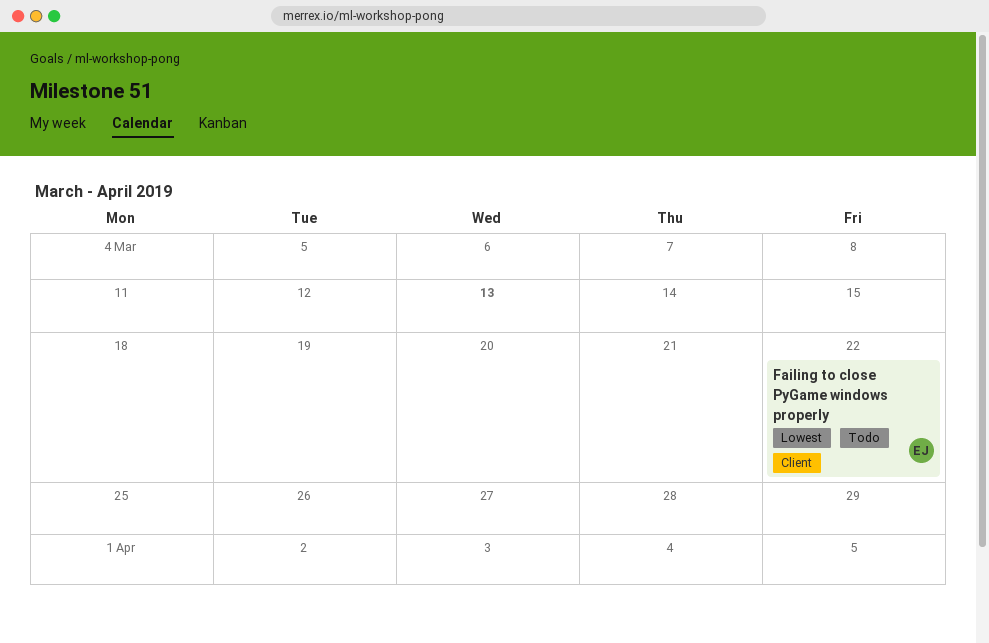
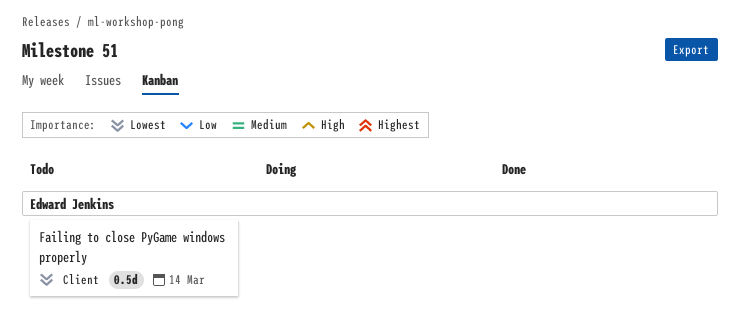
Failing to close PyGame windows properly, due: Mar 22 -> Mar 14

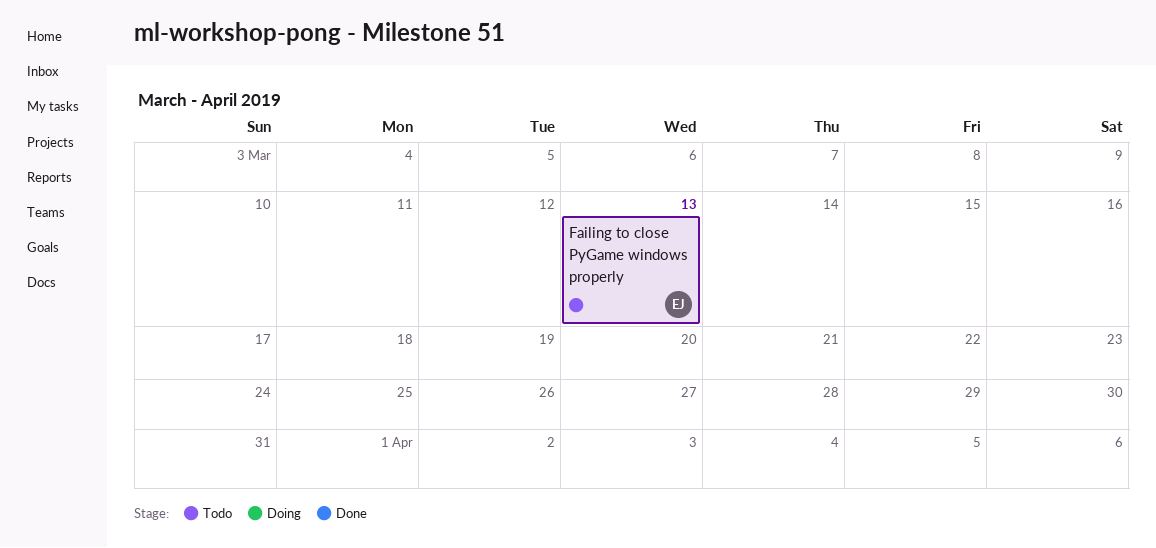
Failing to close PyGame windows properly, due: Mar 14 -> Mar 13

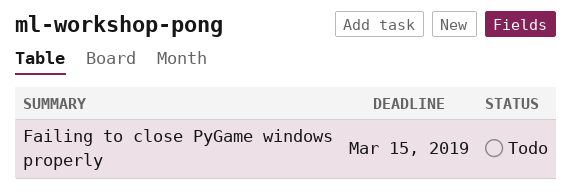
Failing to close PyGame windows properly, due: Mar 13 -> Mar 15

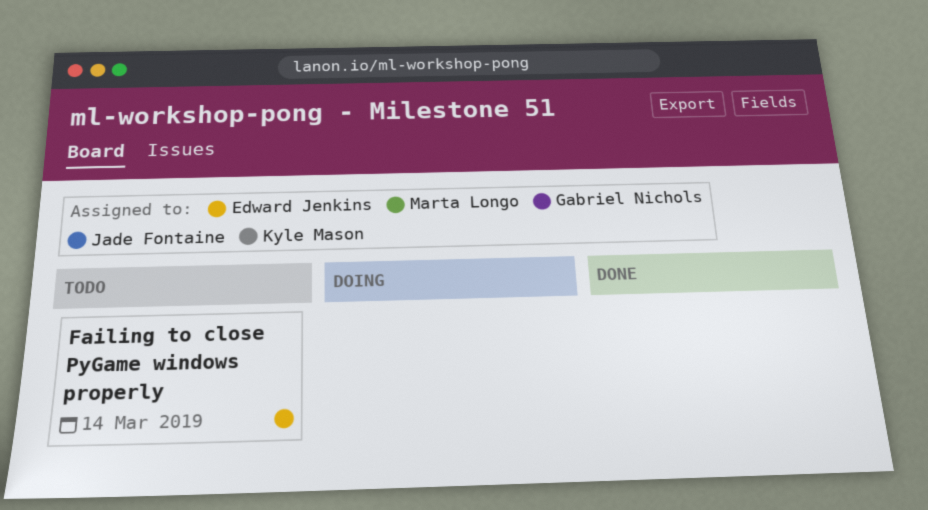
Failing to close PyGame windows properly, due: Mar 15 -> Mar 14

